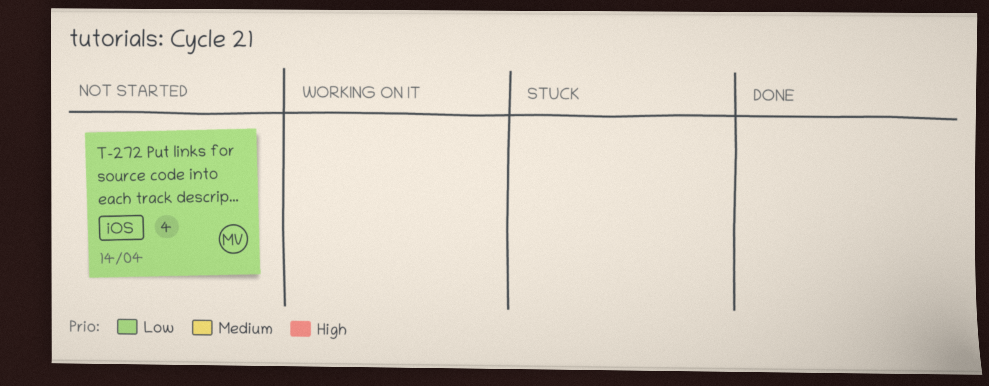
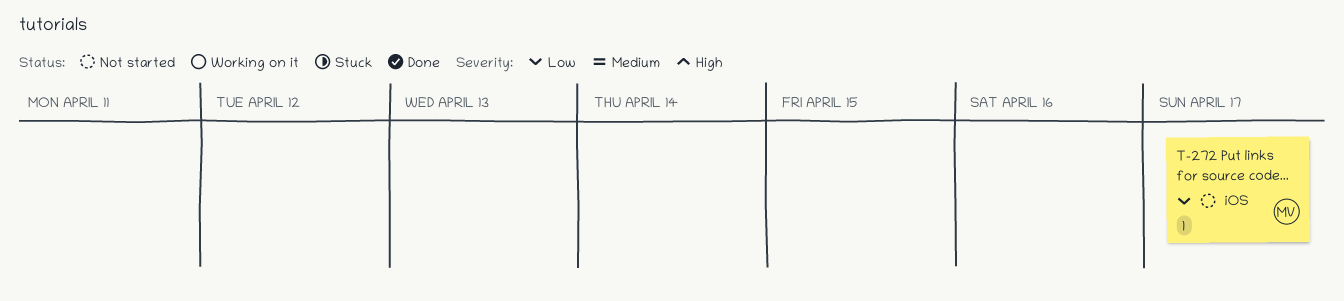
T-272, estimate: 4 -> 1
T-272, due: Apr 14 -> Apr 17

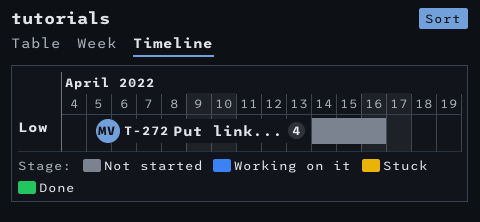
T-272, estimate: 1 -> 4
T-272, due: Apr 17 -> Apr 16

